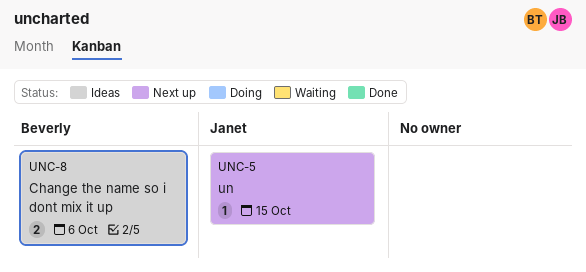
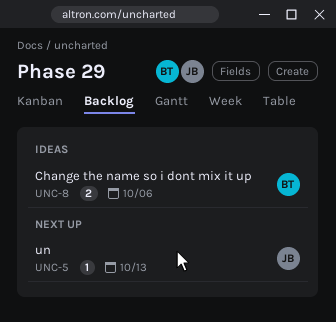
UNC-5, due: Oct 15 -> Oct 13

